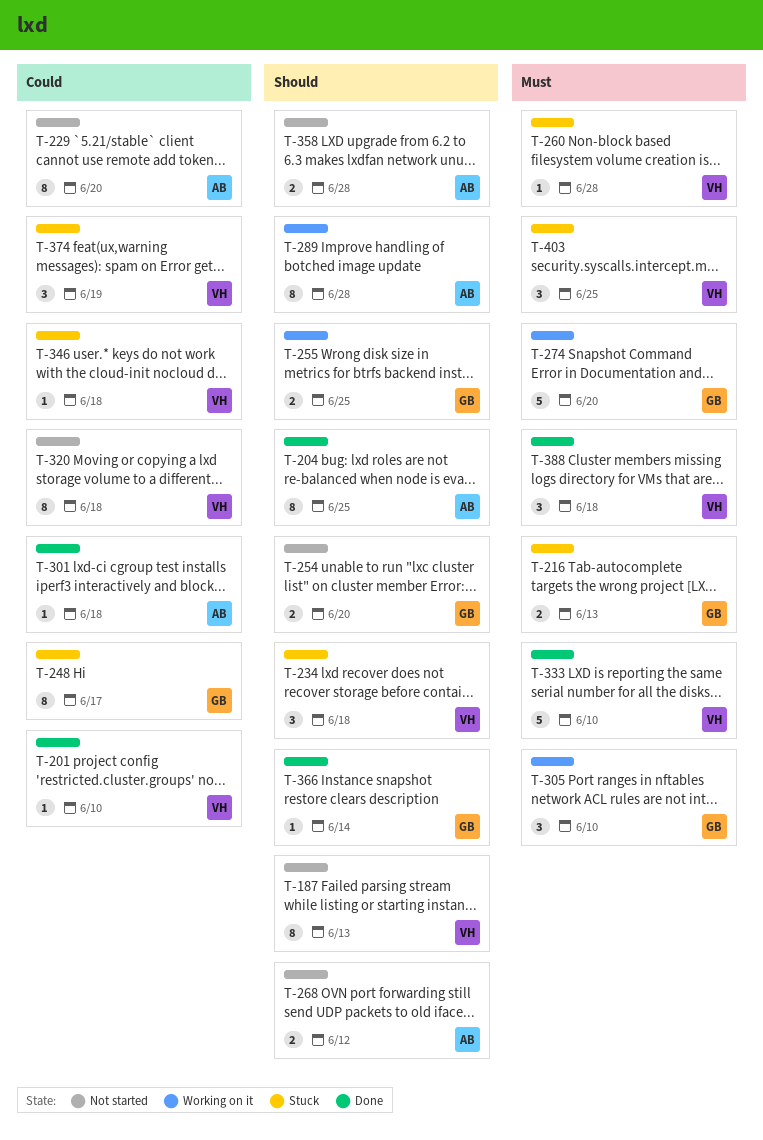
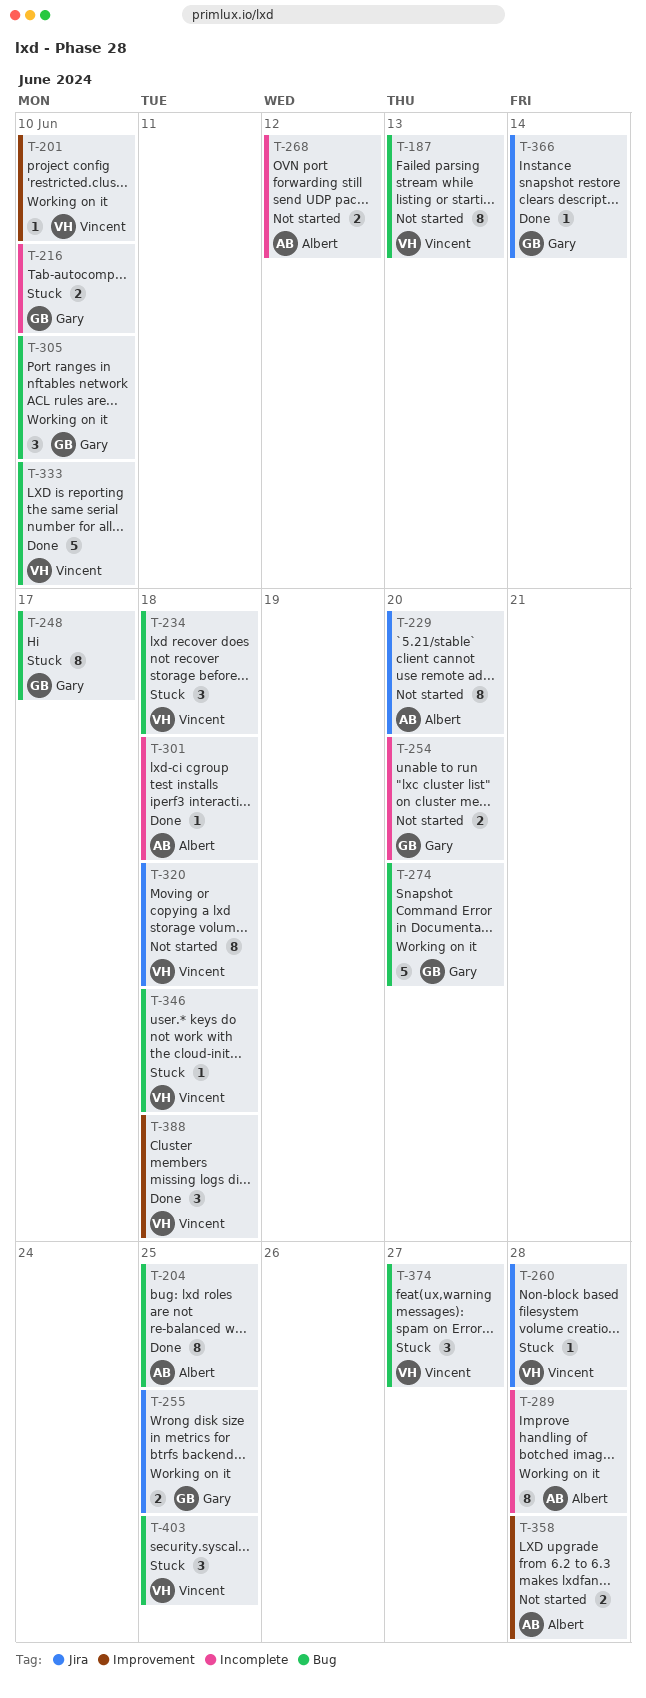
T-201, status: Done -> Working on it
T-216, due: Jun 13 -> Jun 10
T-374, due: Jun 19 -> Jun 27

